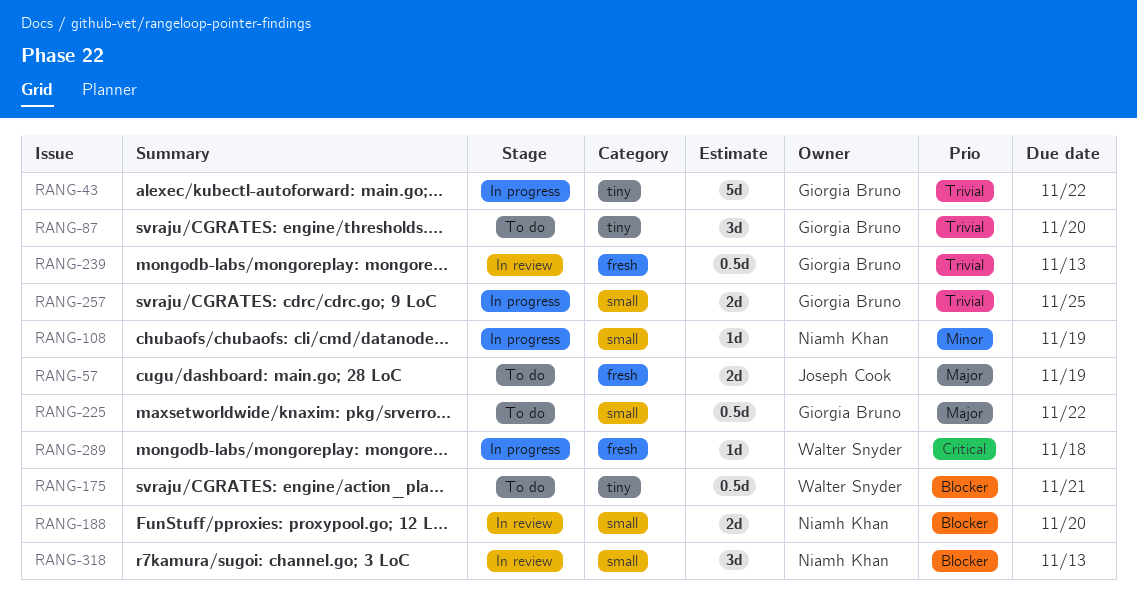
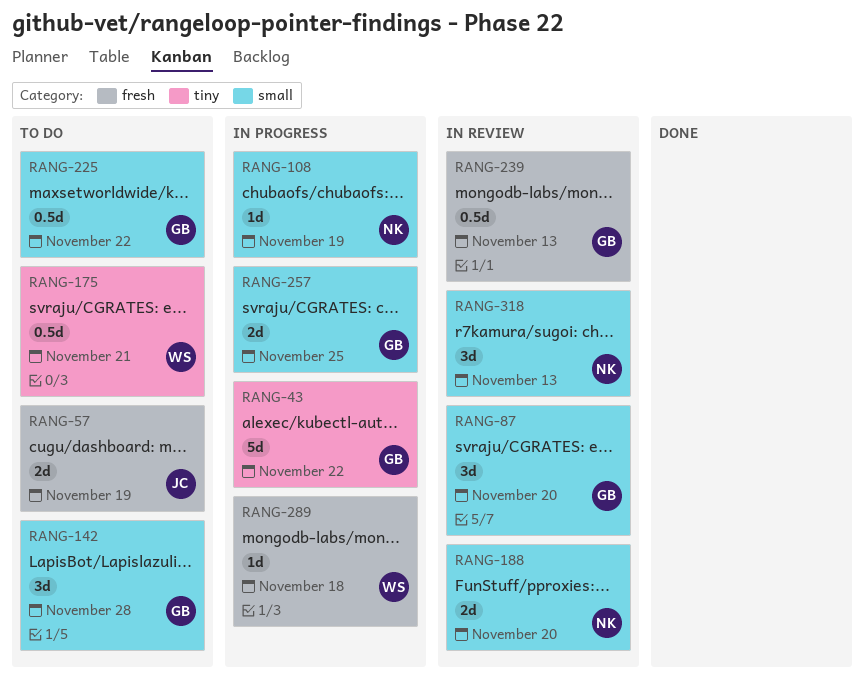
RANG-87, status: To do -> In review
RANG-87, label: tiny -> small
RANG-142: none -> present

